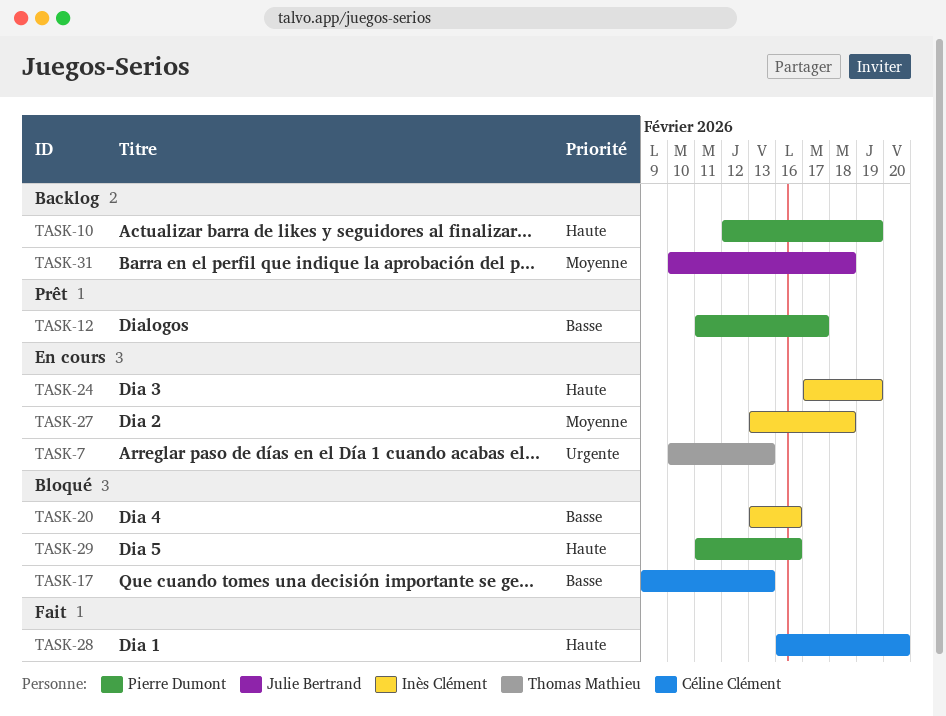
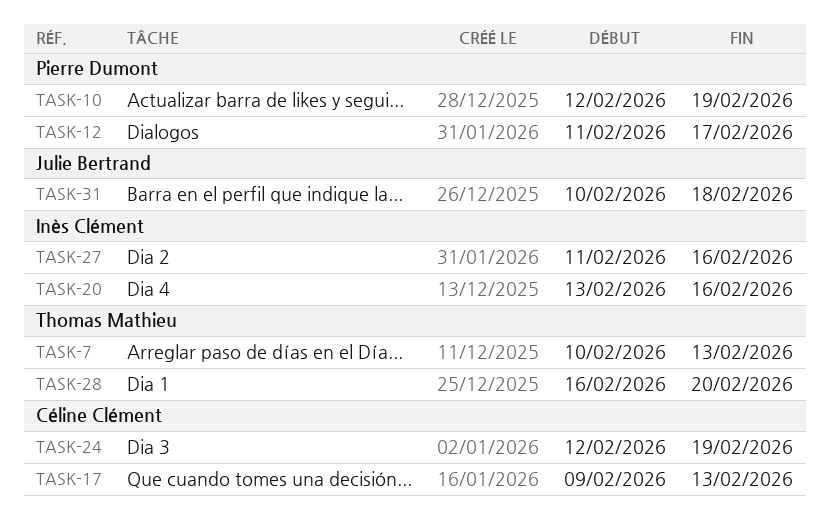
TASK-24, owner: Inès Clément -> Céline Clément
TASK-24, start: Feb 17 -> Feb 12
TASK-27, start: Feb 13 -> Feb 11
TASK-27, due: Feb 18 -> Feb 16
TASK-28, owner: Céline Clément -> Thomas Mathieu
TASK-29: present -> none

